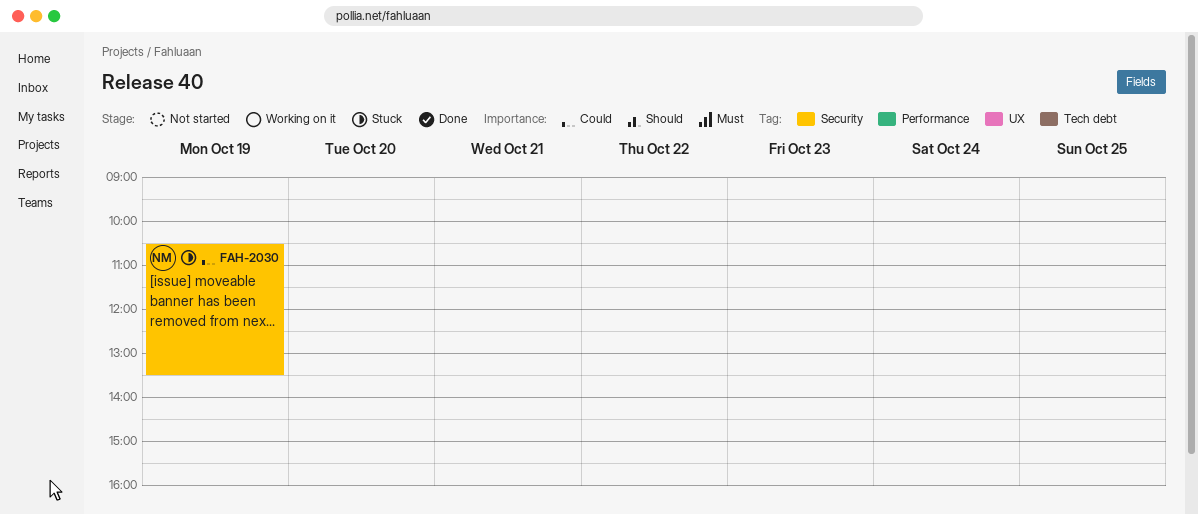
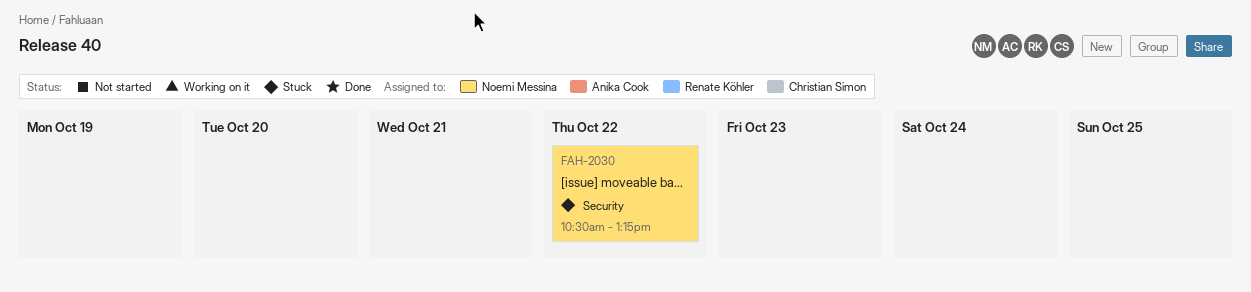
FAH-2030, day: Oct 19 -> Oct 22
FAH-2030, ends: 13:30 -> 13:15

